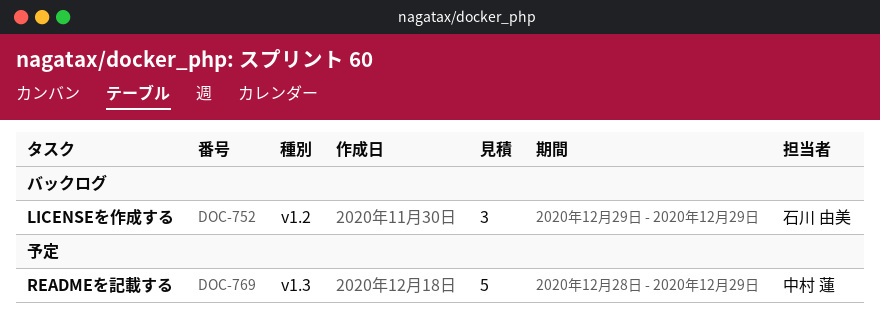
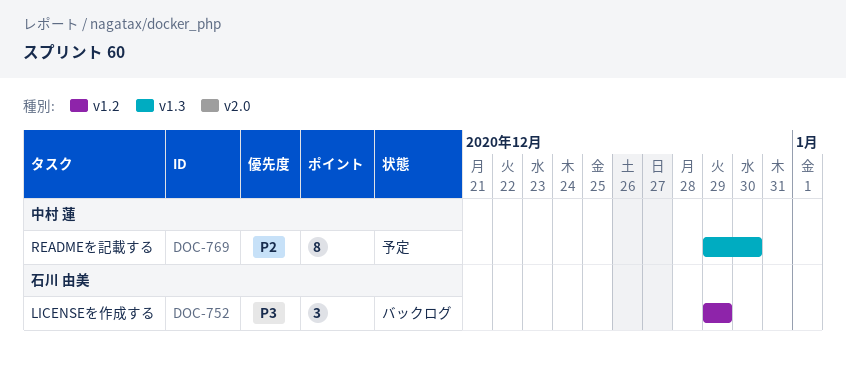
DOC-769, estimate: 5 -> 8
DOC-769, start: Dec 28 -> Dec 29
DOC-769, due: Dec 29 -> Dec 30

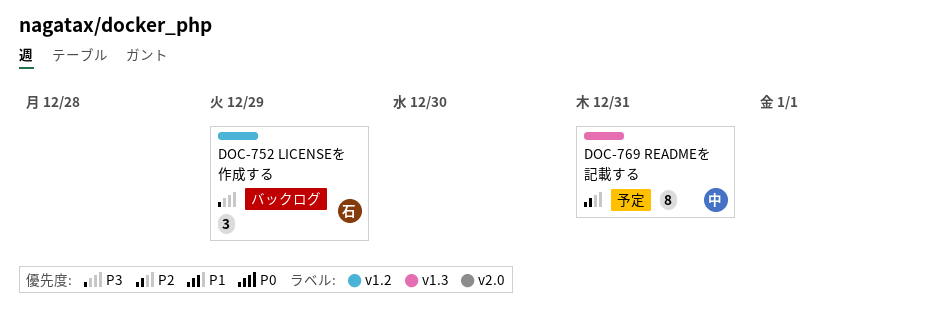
DOC-769, due: Dec 30 -> Dec 31

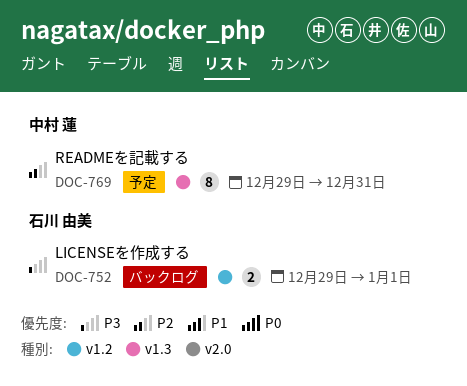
DOC-752, estimate: 3 -> 2
DOC-752, due: Dec 29 -> Jan 1

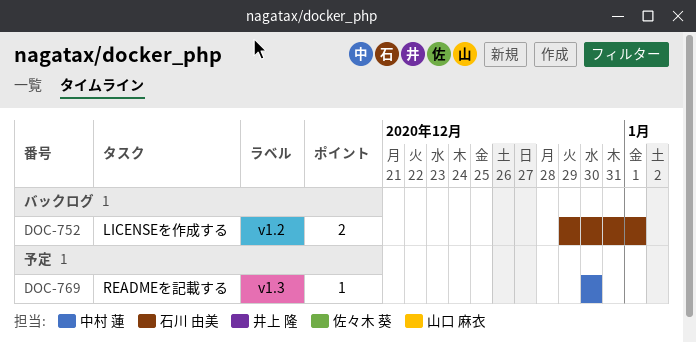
DOC-769, estimate: 8 -> 1
DOC-769, start: Dec 29 -> Dec 30
DOC-769, due: Dec 31 -> Dec 30

